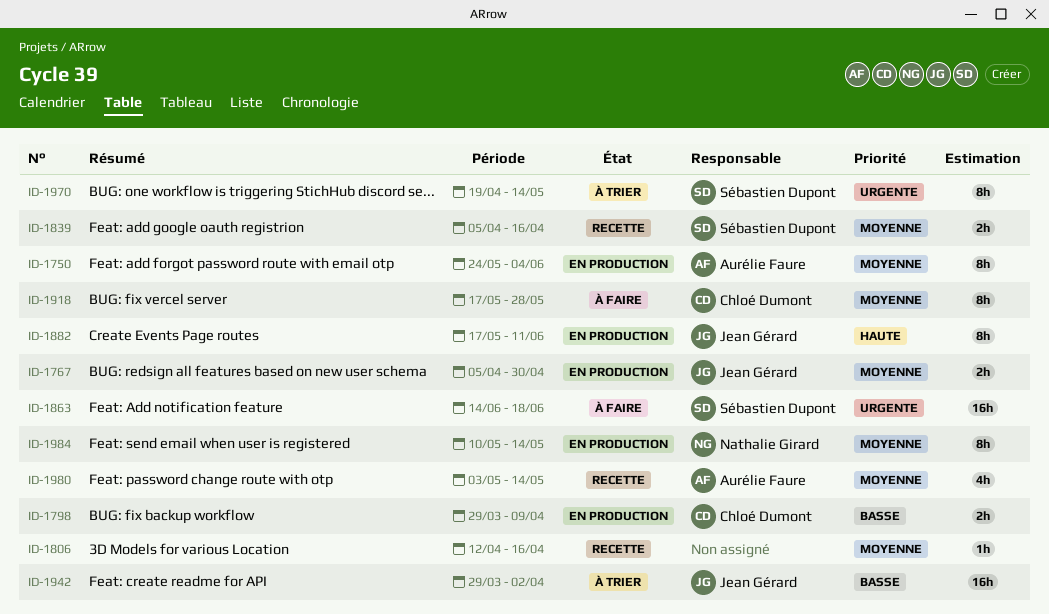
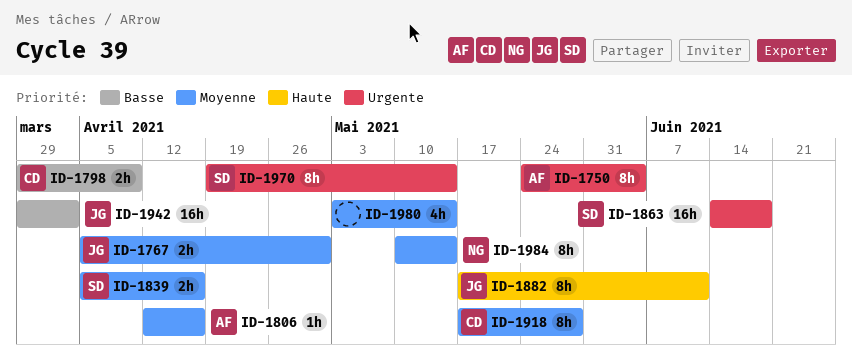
ID-1750, priority: Moyenne -> Urgente
ID-1806, owner: none -> Aurélie Faure
ID-1980, owner: Aurélie Faure -> none

